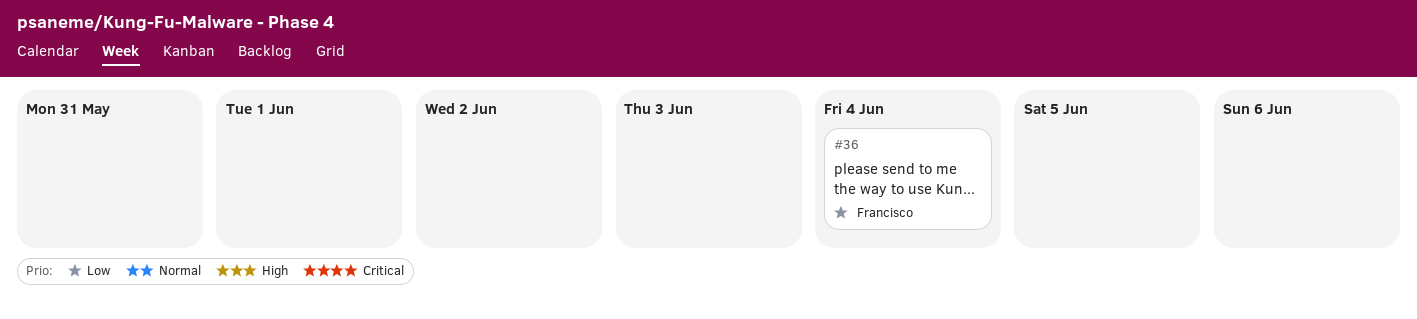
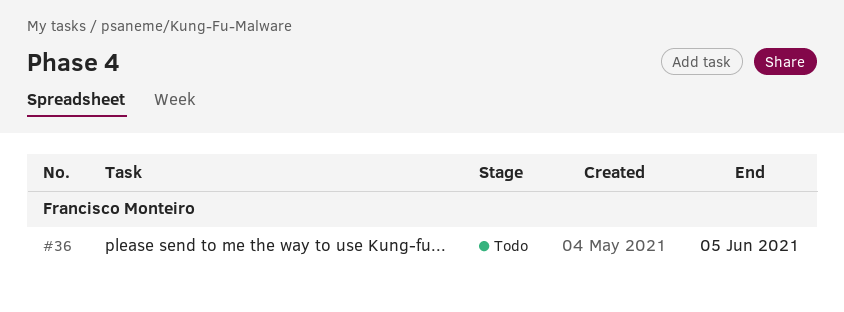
#36, due: Jun 4 -> Jun 5

